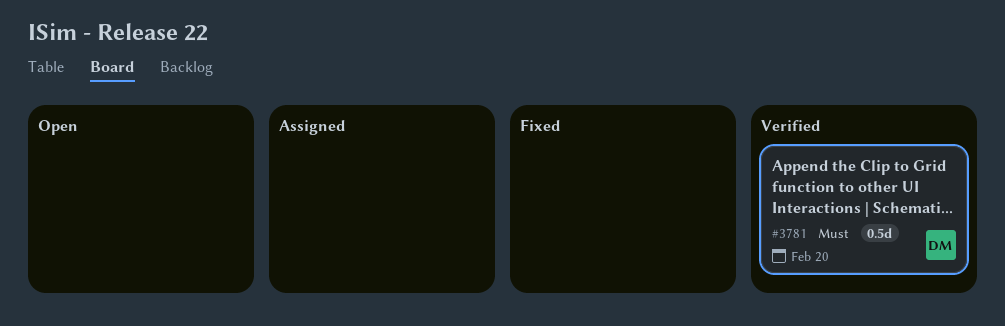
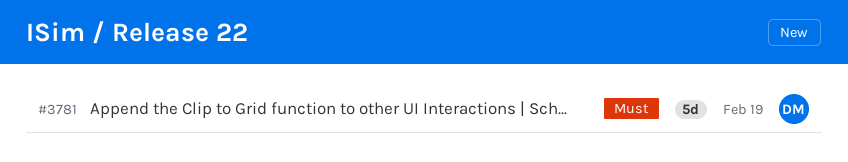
#3781, estimate: 0.5d -> 5d
#3781, due: Feb 20 -> Feb 19

